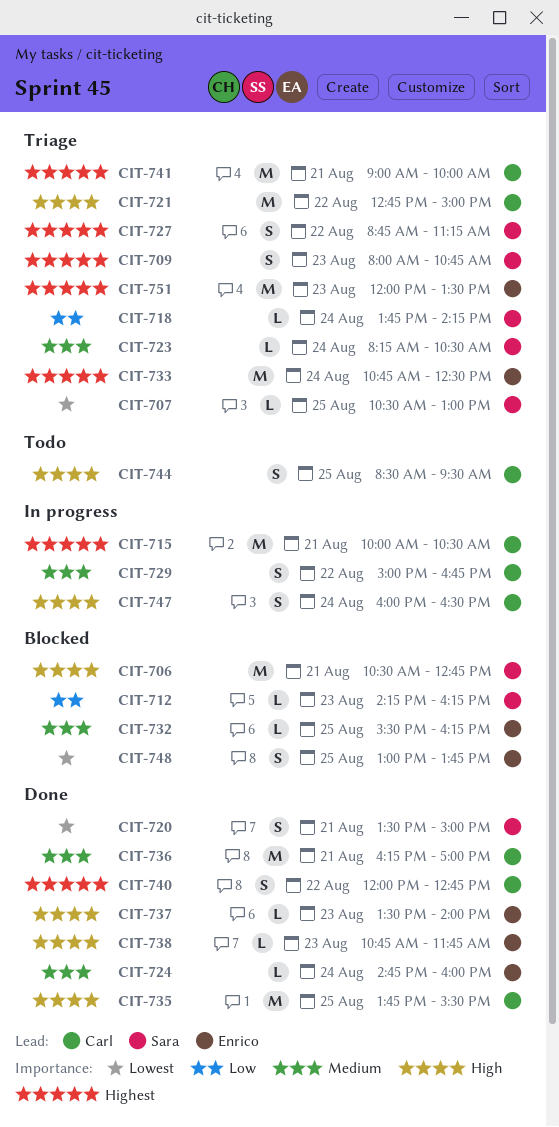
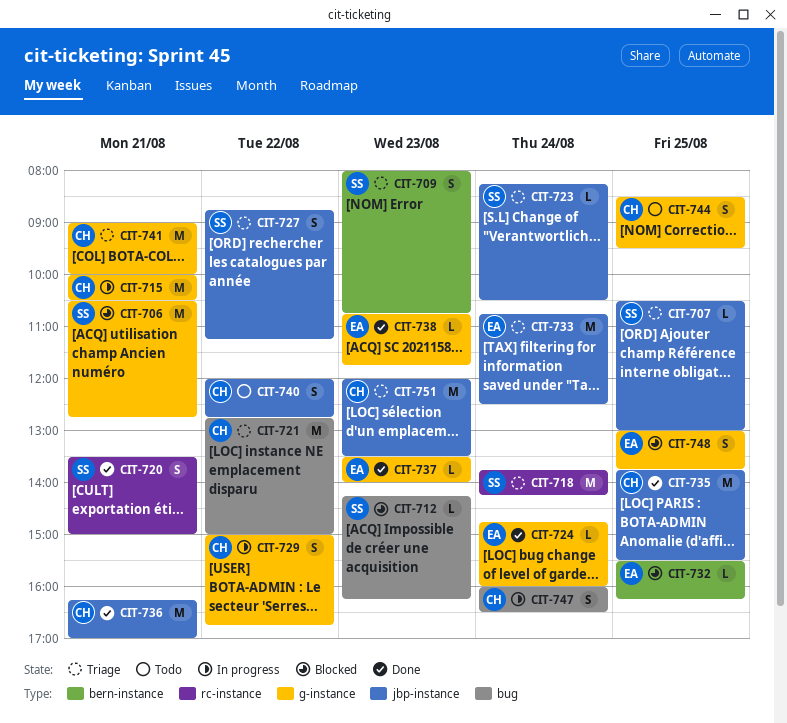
CIT-718, estimate: L -> M
CIT-740, status: Done -> Todo
CIT-751, owner: Enrico -> Carl

